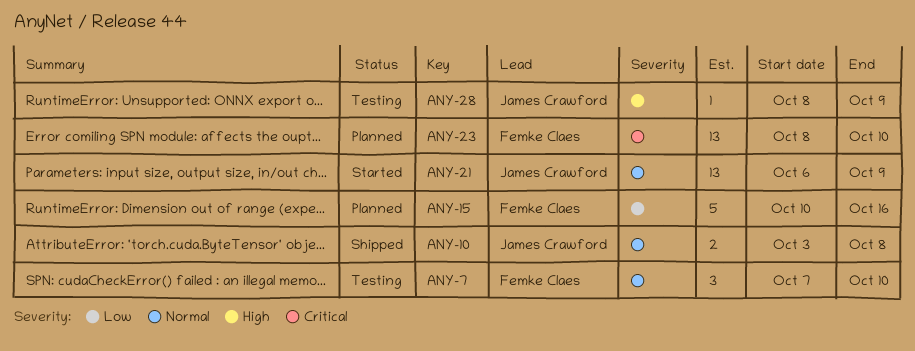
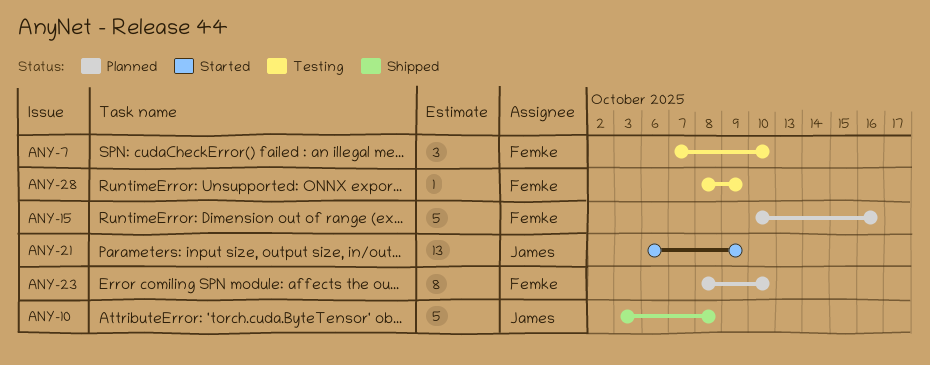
ANY-10, estimate: 2 -> 5
ANY-23, estimate: 13 -> 8
ANY-28, owner: James Crawford -> Femke Claes

